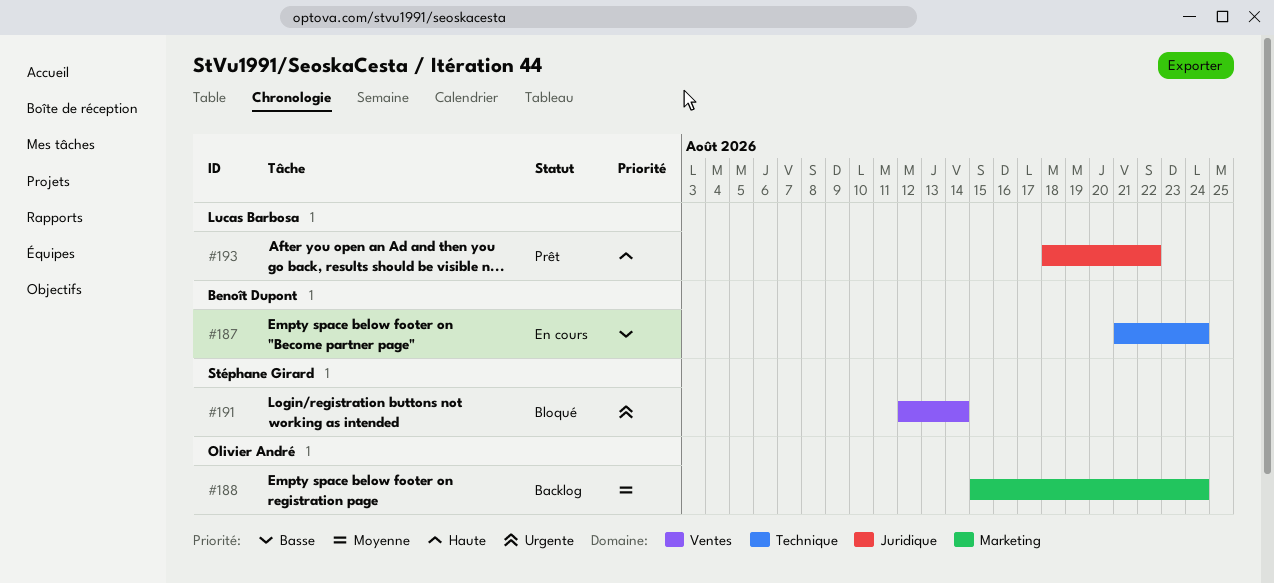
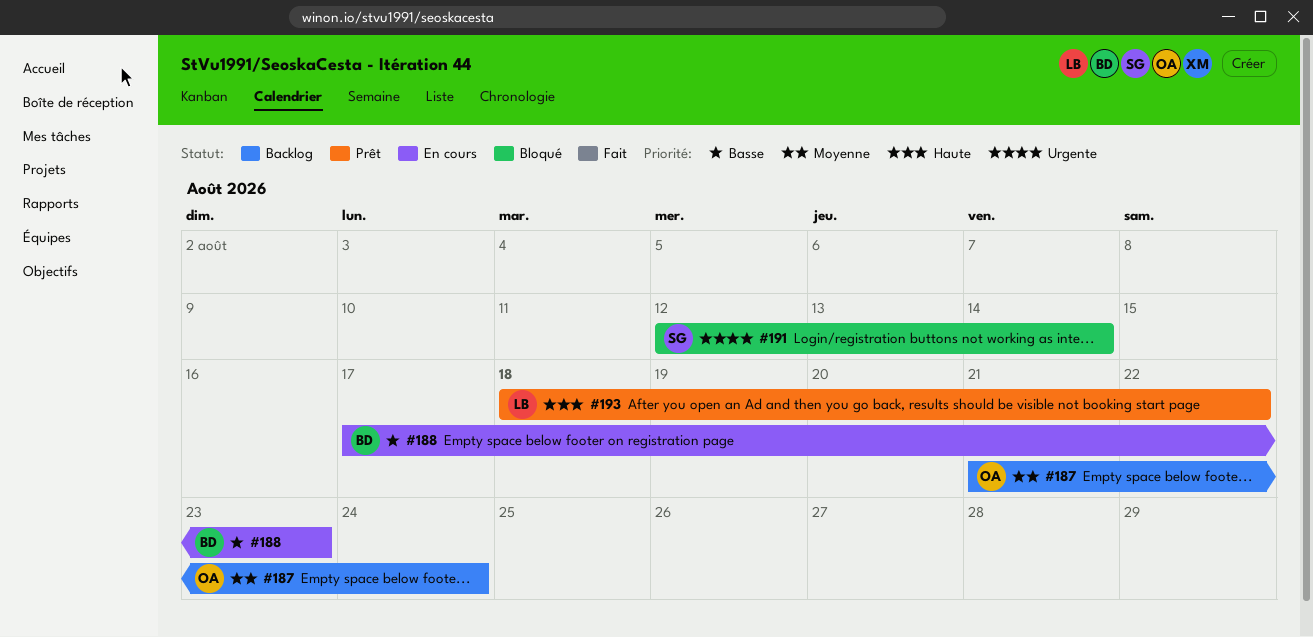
#187, status: En cours -> Backlog
#187, owner: Benoît Dupont -> Olivier André
#187, priority: Basse -> Moyenne
#188, status: Backlog -> En cours
#188, owner: Olivier André -> Benoît Dupont
#188, priority: Moyenne -> Basse
#188, start: Aug 15 -> Aug 17
#188, due: Aug 24 -> Aug 23

